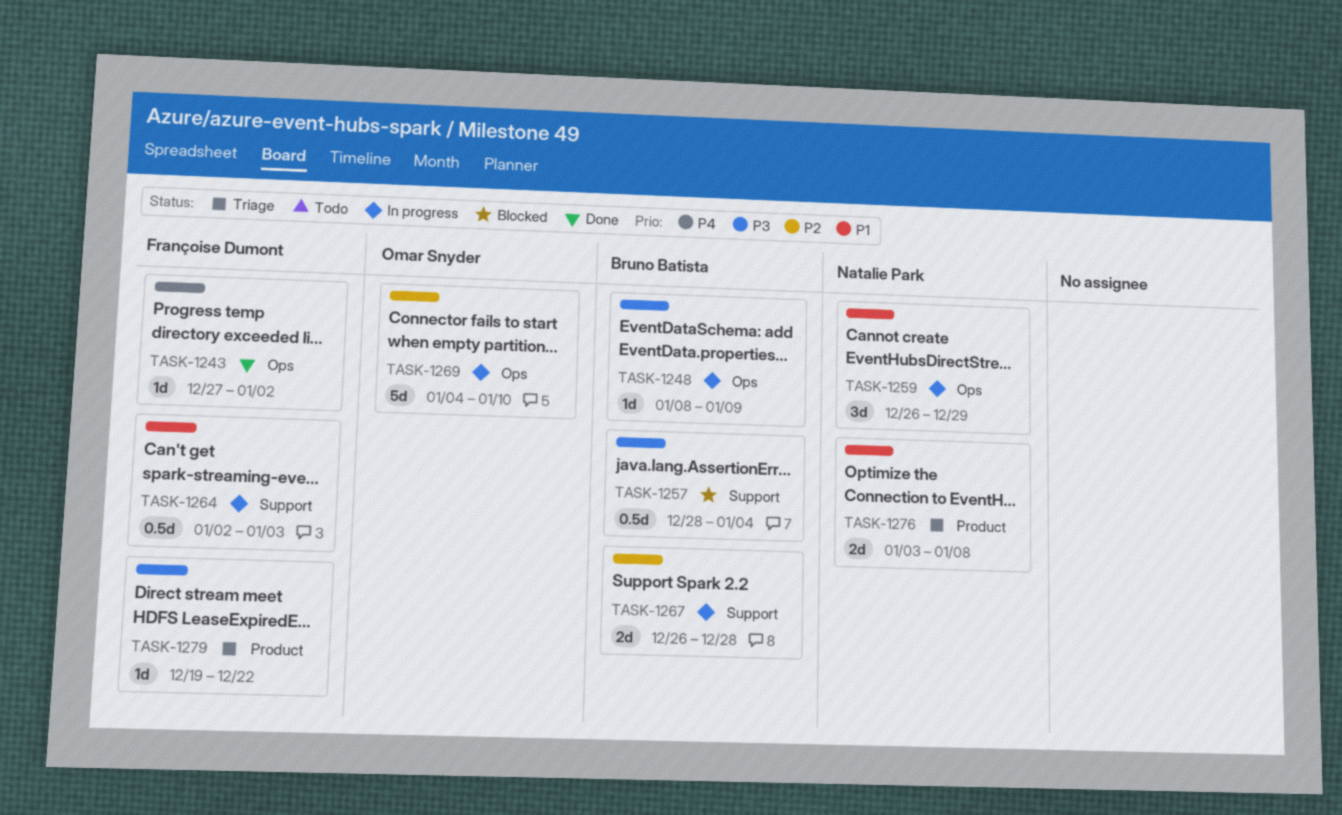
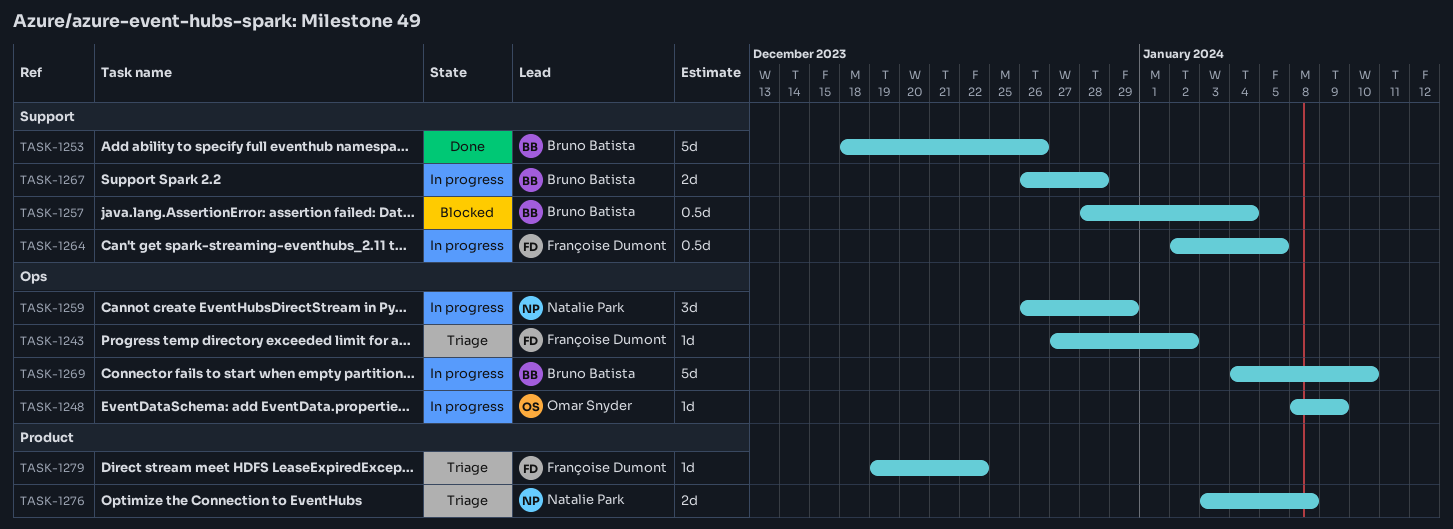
TASK-1243, status: Done -> Triage
TASK-1248, owner: Bruno Batista -> Omar Snyder
TASK-1253: none -> present
TASK-1264, due: Jan 3 -> Jan 5
TASK-1269, owner: Omar Snyder -> Bruno Batista

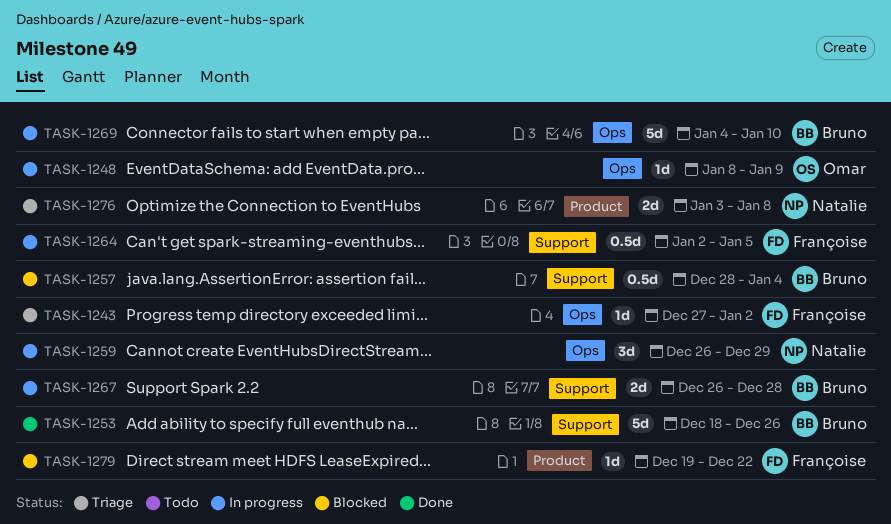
TASK-1279, status: Triage -> Blocked

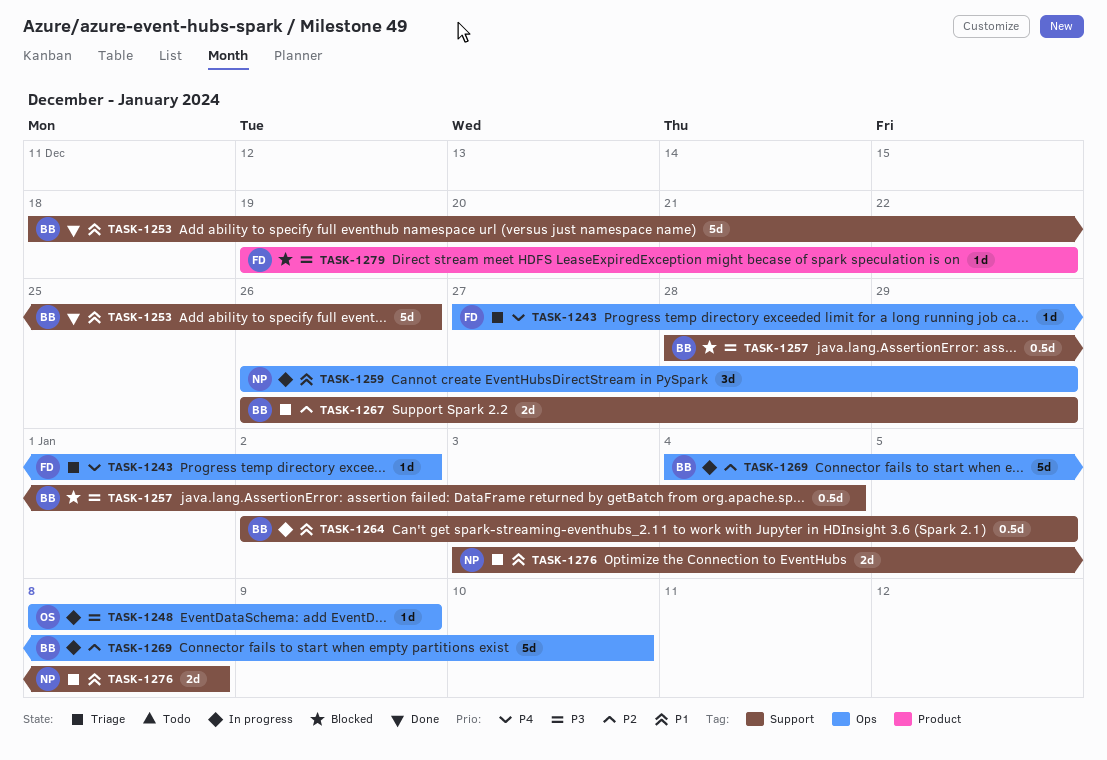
TASK-1264, owner: Françoise -> Bruno
TASK-1267, status: In progress -> Triage
TASK-1267, due: Dec 28 -> Dec 29
TASK-1276, label: Product -> Support

